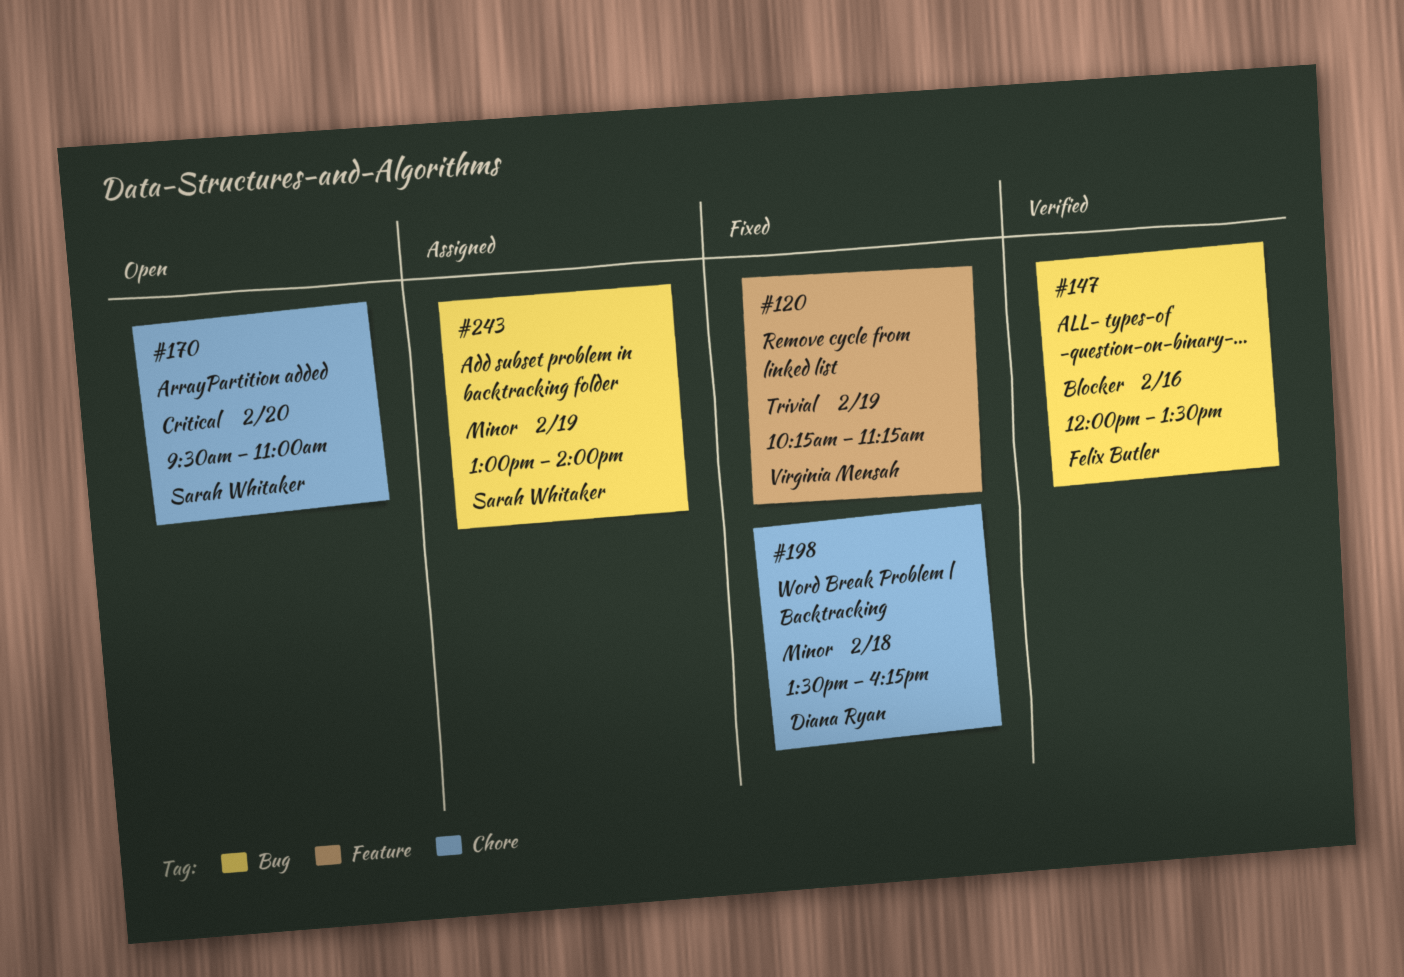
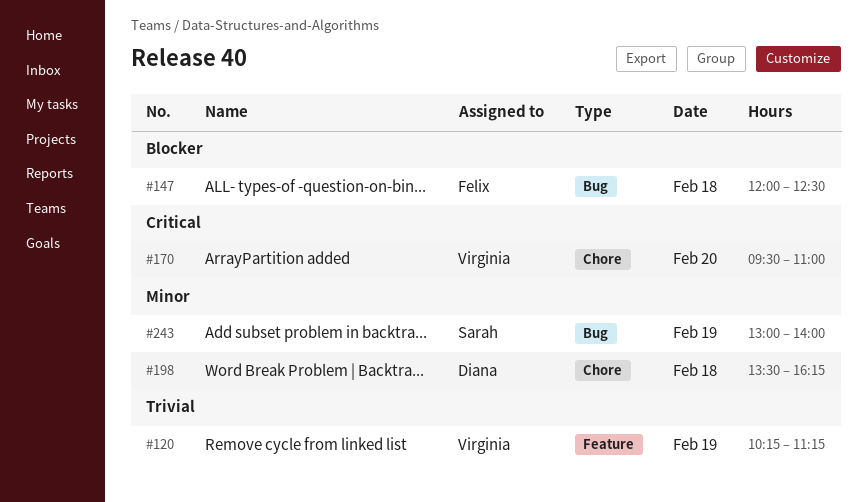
#147, day: Feb 16 -> Feb 18
#147, ends: 13:30 -> 12:30
#170, owner: Sarah Whitaker -> Virginia Mensah

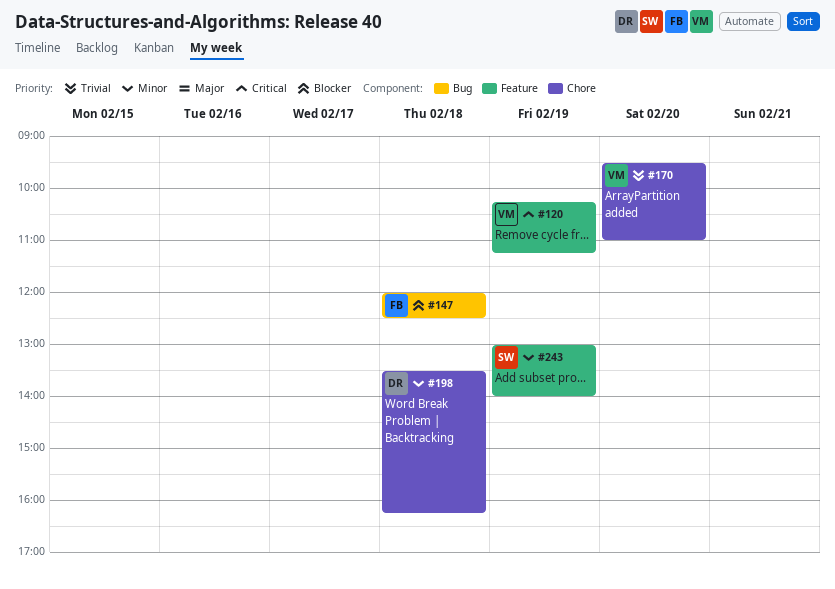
#120, priority: Trivial -> Critical
#170, priority: Critical -> Trivial
#243, label: Bug -> Feature

